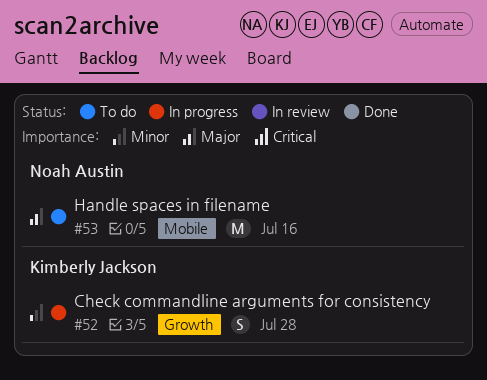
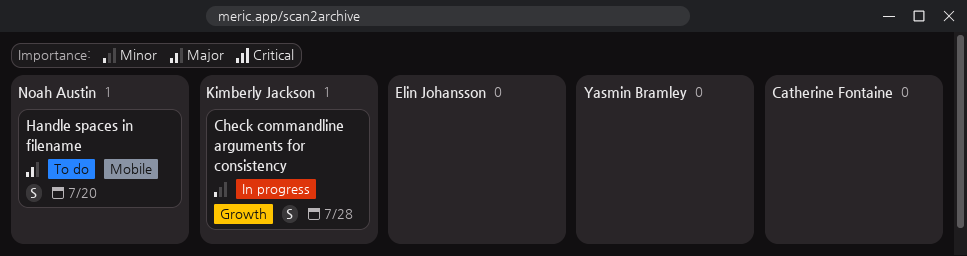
Handle spaces in filename, estimate: M -> S
Handle spaces in filename, due: Jul 16 -> Jul 20

